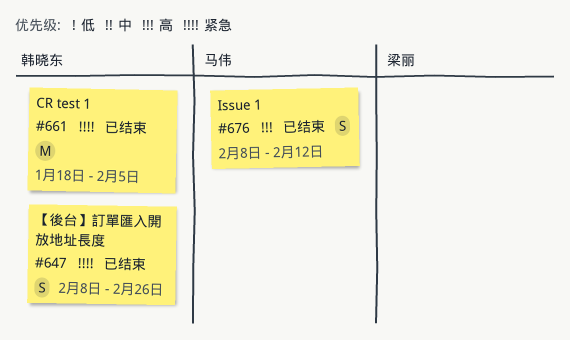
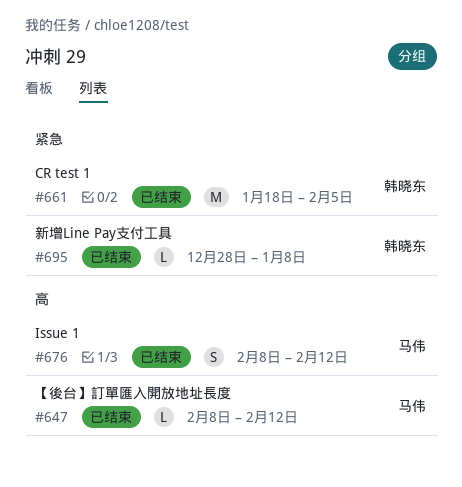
#647, owner: 韩晓东 -> 马伟
#647, priority: 紧急 -> 高
#647, estimate: S -> L
#647, due: Feb 26 -> Feb 12
#695: none -> present

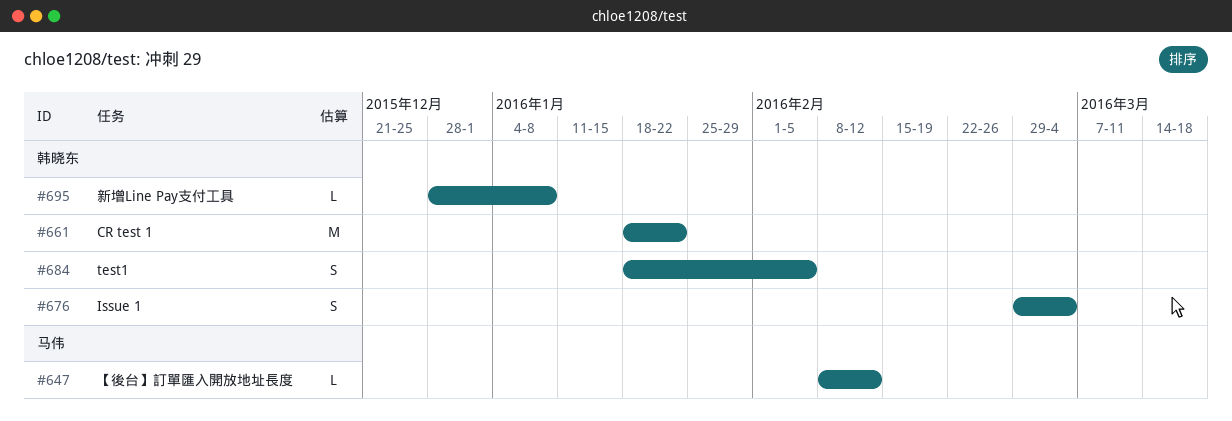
#661, due: Feb 5 -> Jan 22
#676, owner: 马伟 -> 韩晓东
#676, start: Feb 8 -> Feb 29
#676, due: Feb 12 -> Mar 4
#684: none -> present

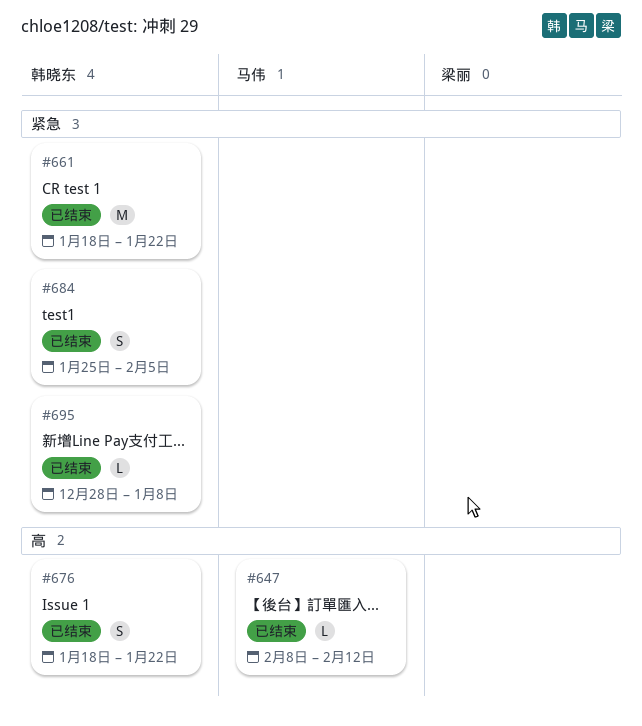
#676, start: Feb 29 -> Jan 18
#676, due: Mar 4 -> Jan 22
#684, start: Jan 18 -> Jan 25

